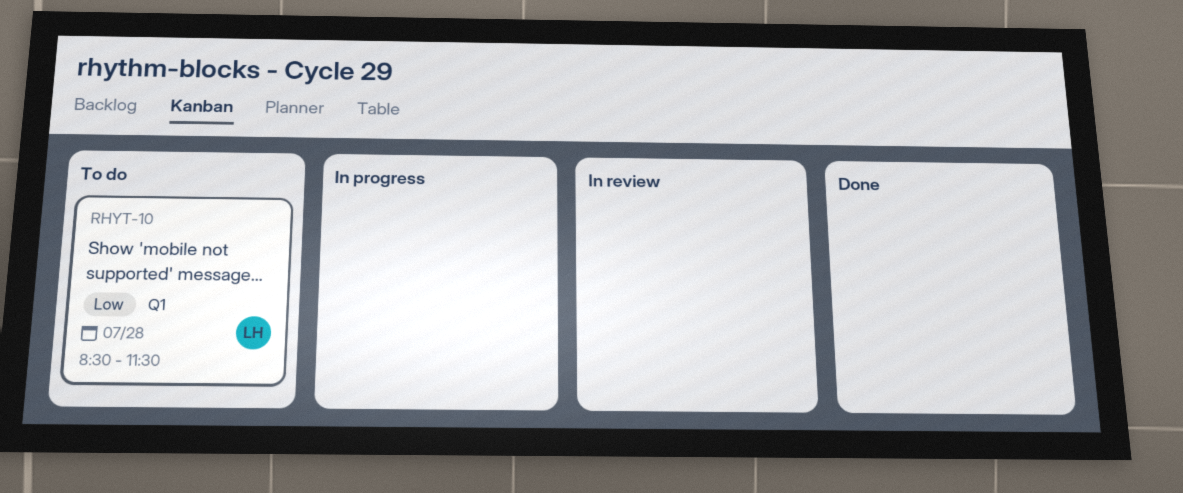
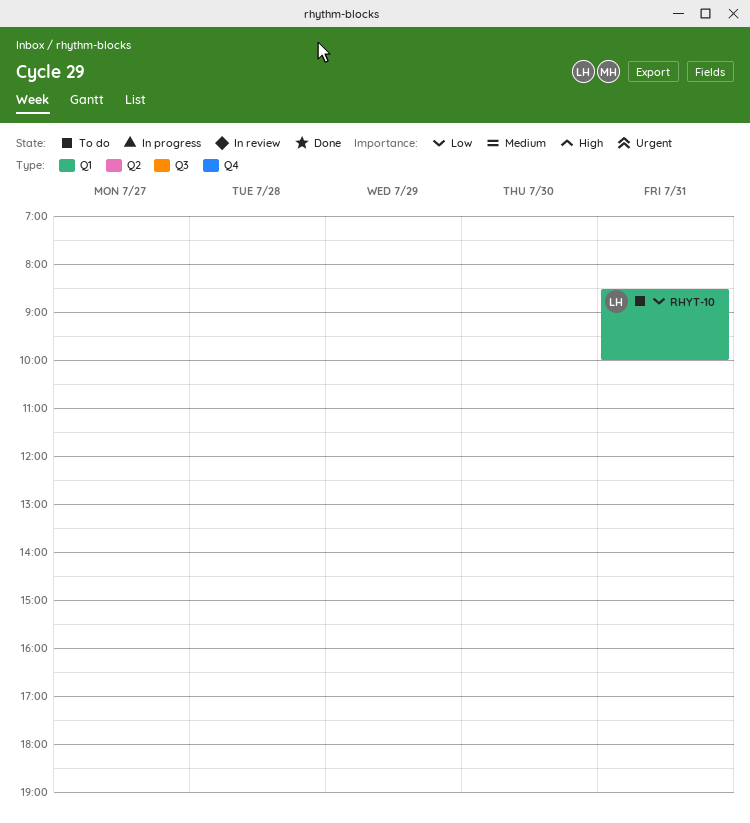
RHYT-10, day: Jul 28 -> Jul 31
RHYT-10, ends: 11:30 -> 10:00

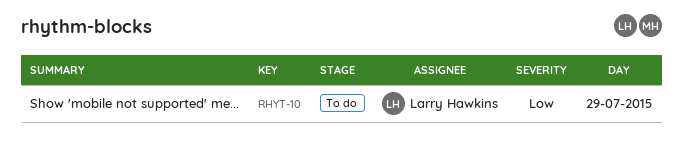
RHYT-10, day: Jul 31 -> Jul 29

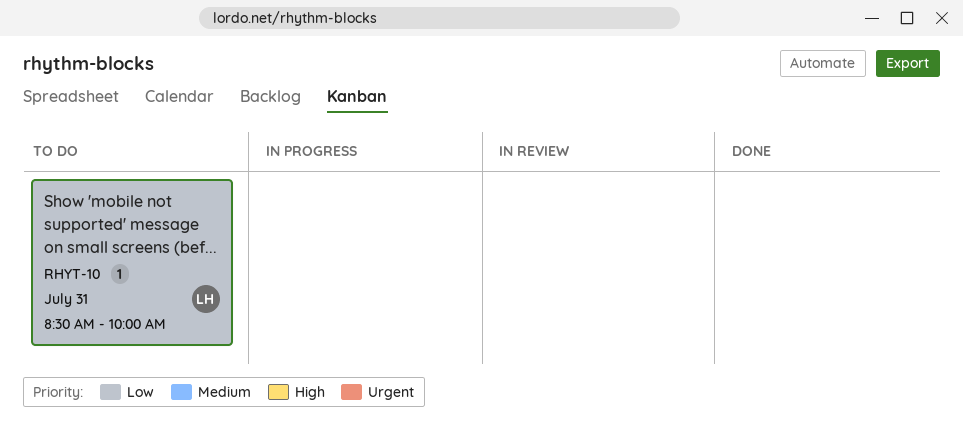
RHYT-10, day: Jul 29 -> Jul 31

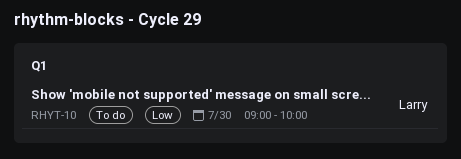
RHYT-10, day: Jul 31 -> Jul 30
RHYT-10, begins: 08:30 -> 09:00

